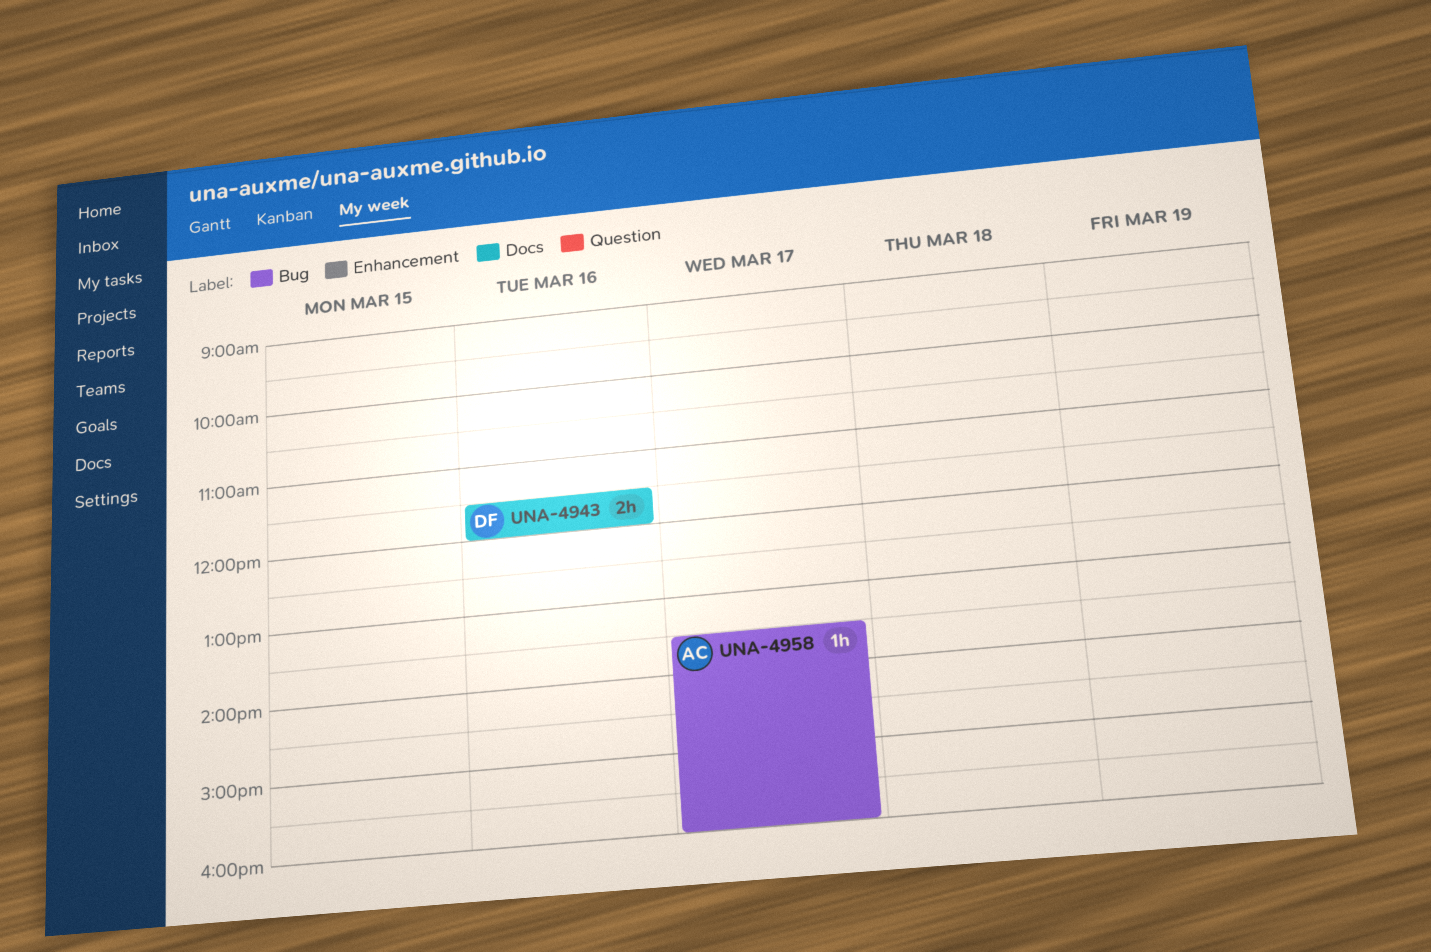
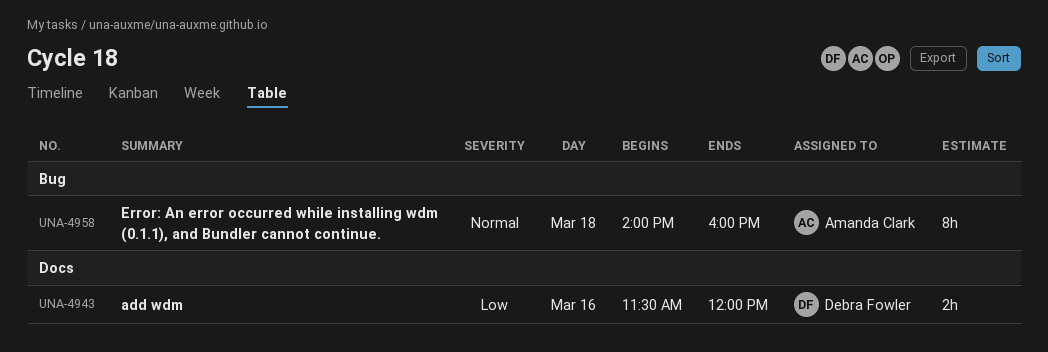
UNA-4958, estimate: 1h -> 8h
UNA-4958, day: Mar 17 -> Mar 18
UNA-4958, begins: 13:30 -> 14:00

